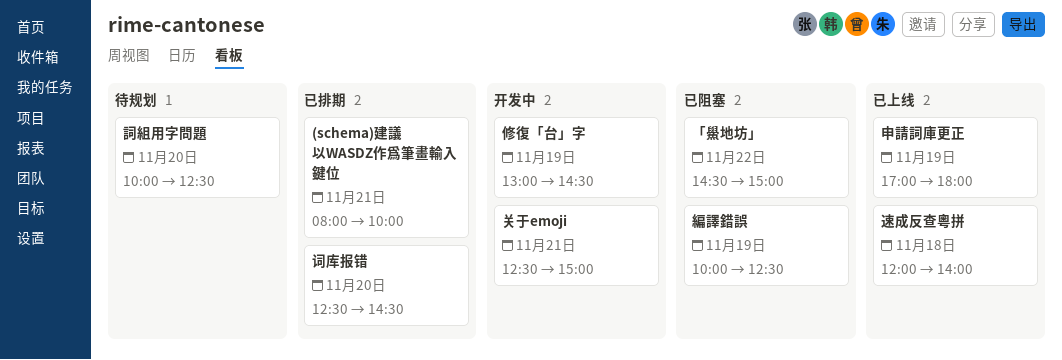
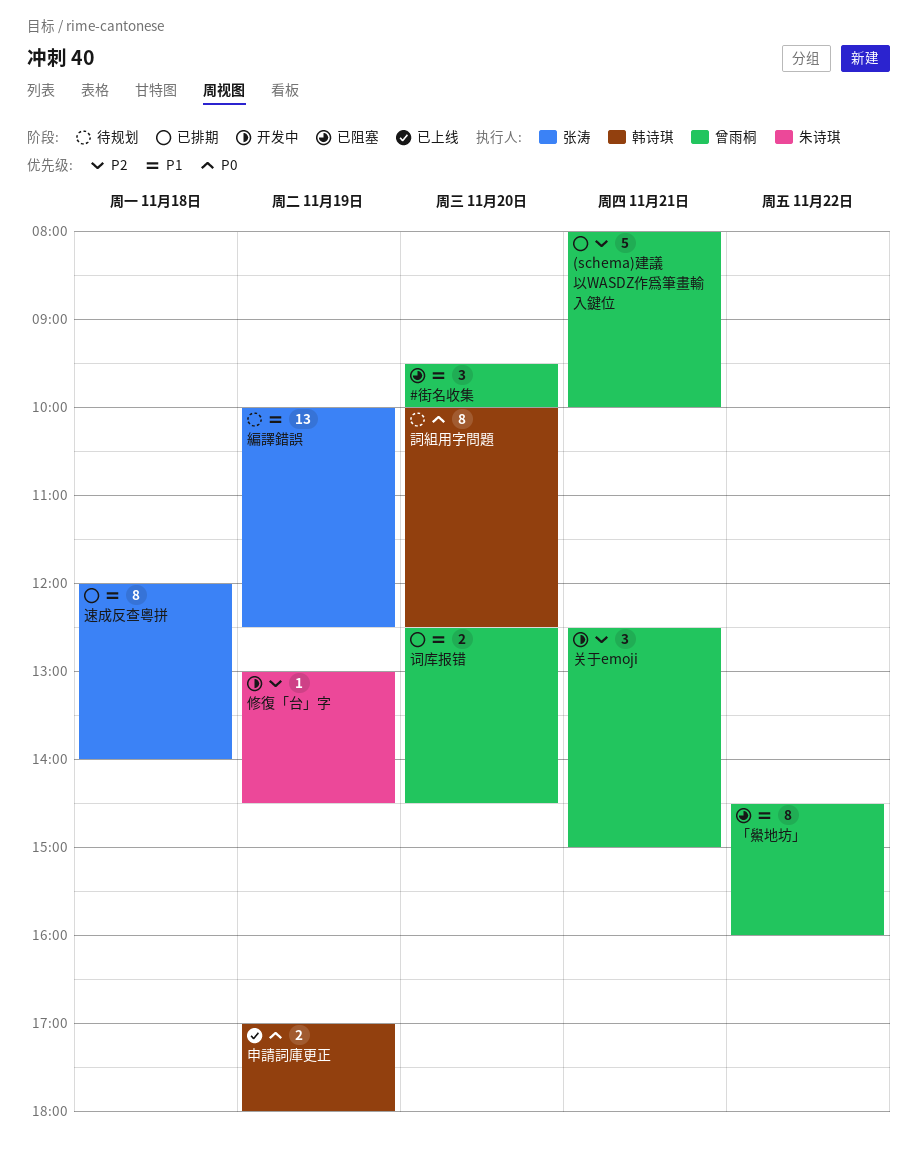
#街名收集: none -> present
「鱟地坊」, ends: 15:00 -> 16:00
編譯錯誤, status: 已阻塞 -> 待规划
速成反查粵拼, status: 已上线 -> 已排期

